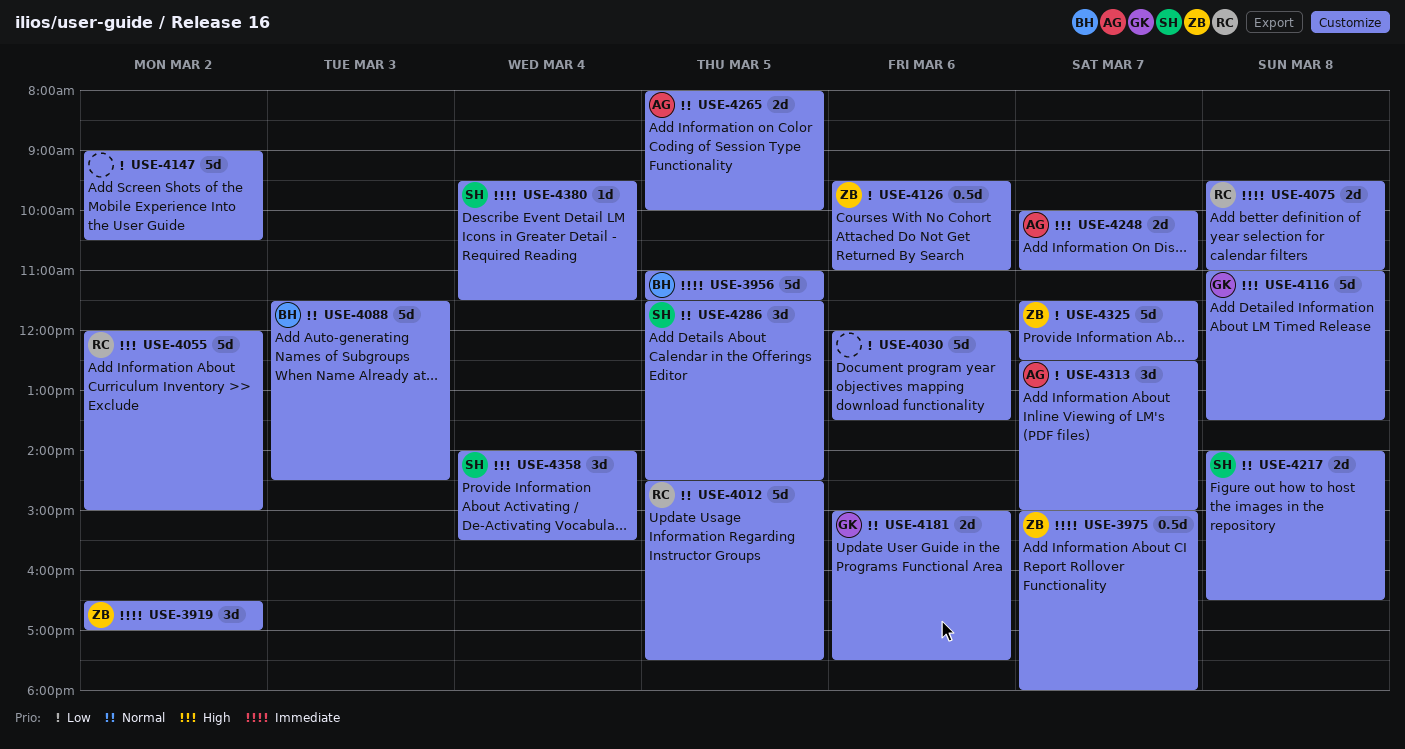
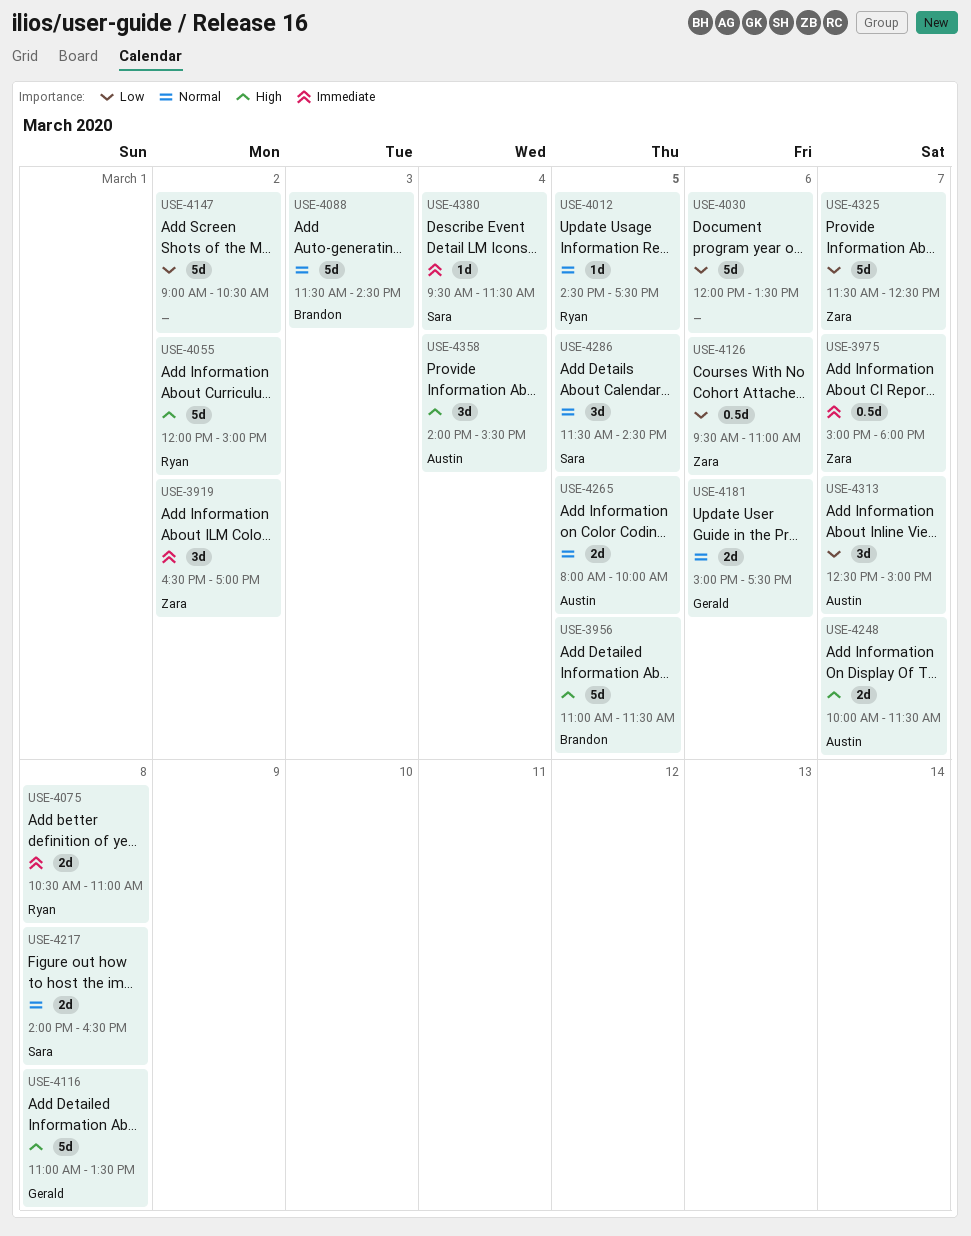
USE-3956, priority: Immediate -> High
USE-4012, estimate: 5d -> 1d
USE-4075, begins: 09:30 -> 10:30
USE-4248, ends: 11:00 -> 11:30
USE-4358, owner: Sara -> Austin

